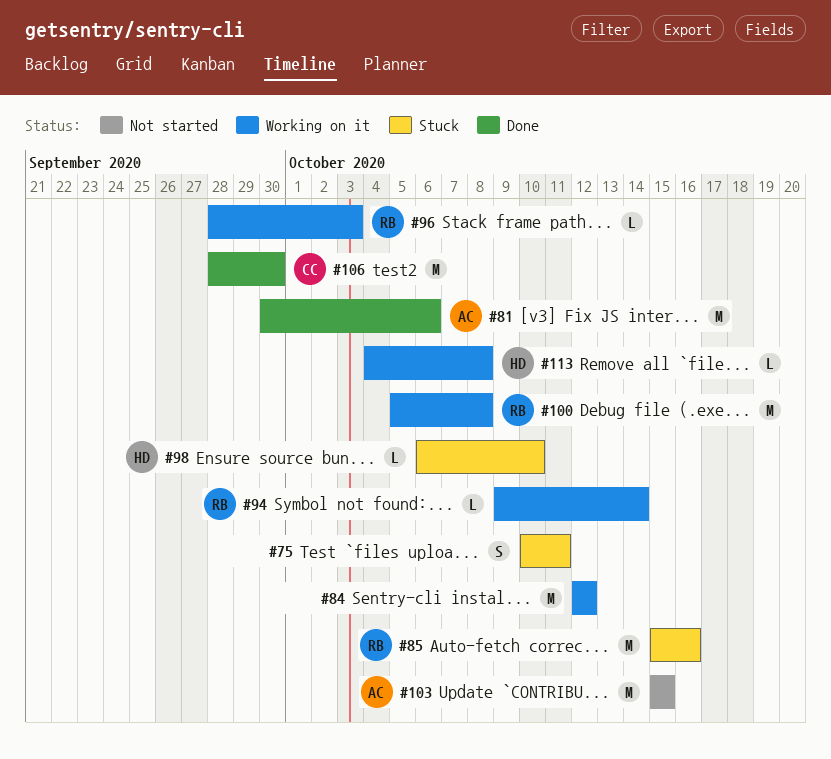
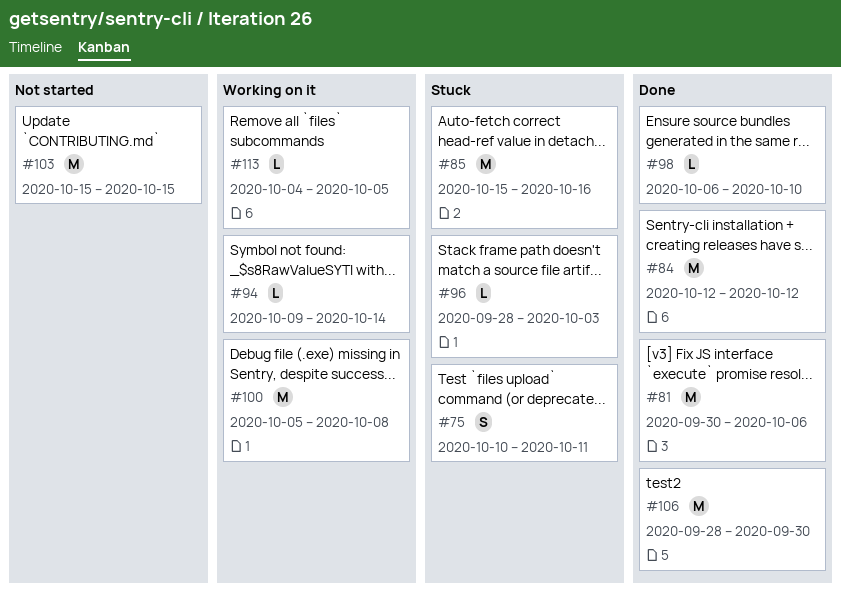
#84, status: Working on it -> Done
#96, status: Working on it -> Stuck
#98, status: Stuck -> Done
#113, due: Oct 8 -> Oct 5

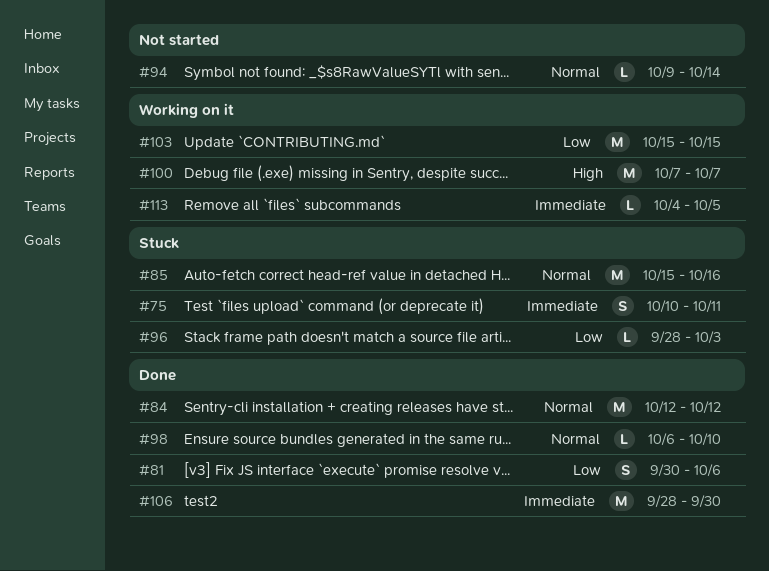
#81, estimate: M -> S
#94, status: Working on it -> Not started
#100, start: Oct 5 -> Oct 7
#100, due: Oct 8 -> Oct 7
#103, status: Not started -> Working on it

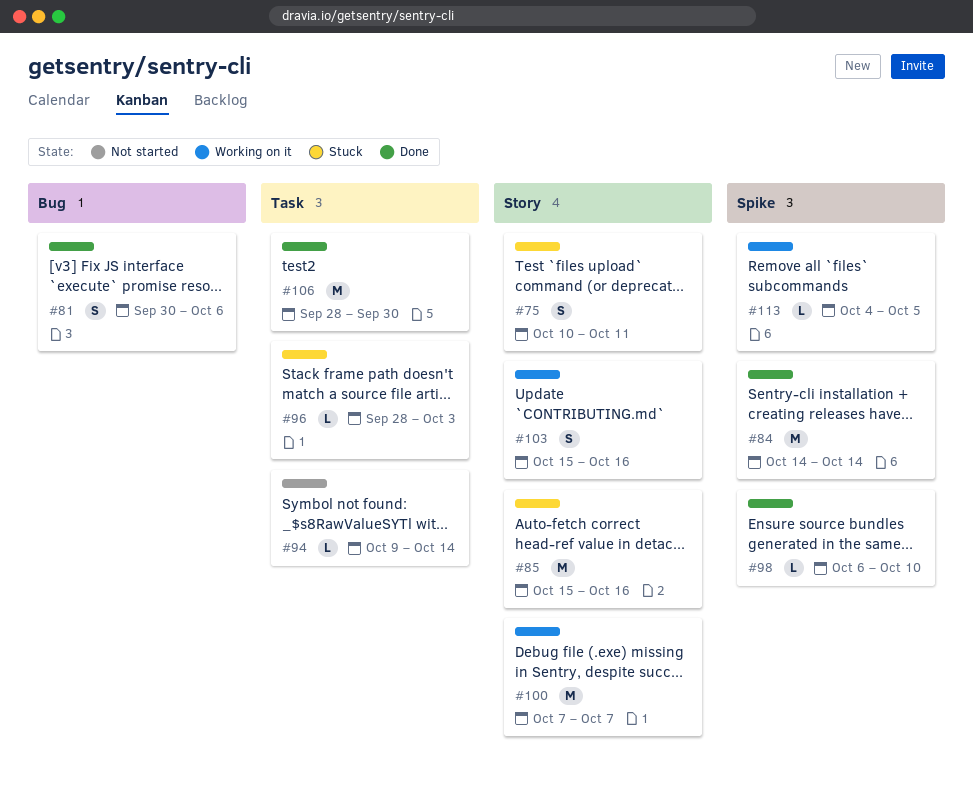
#84, start: Oct 12 -> Oct 14
#84, due: Oct 12 -> Oct 14
#103, estimate: M -> S
#103, due: Oct 15 -> Oct 16

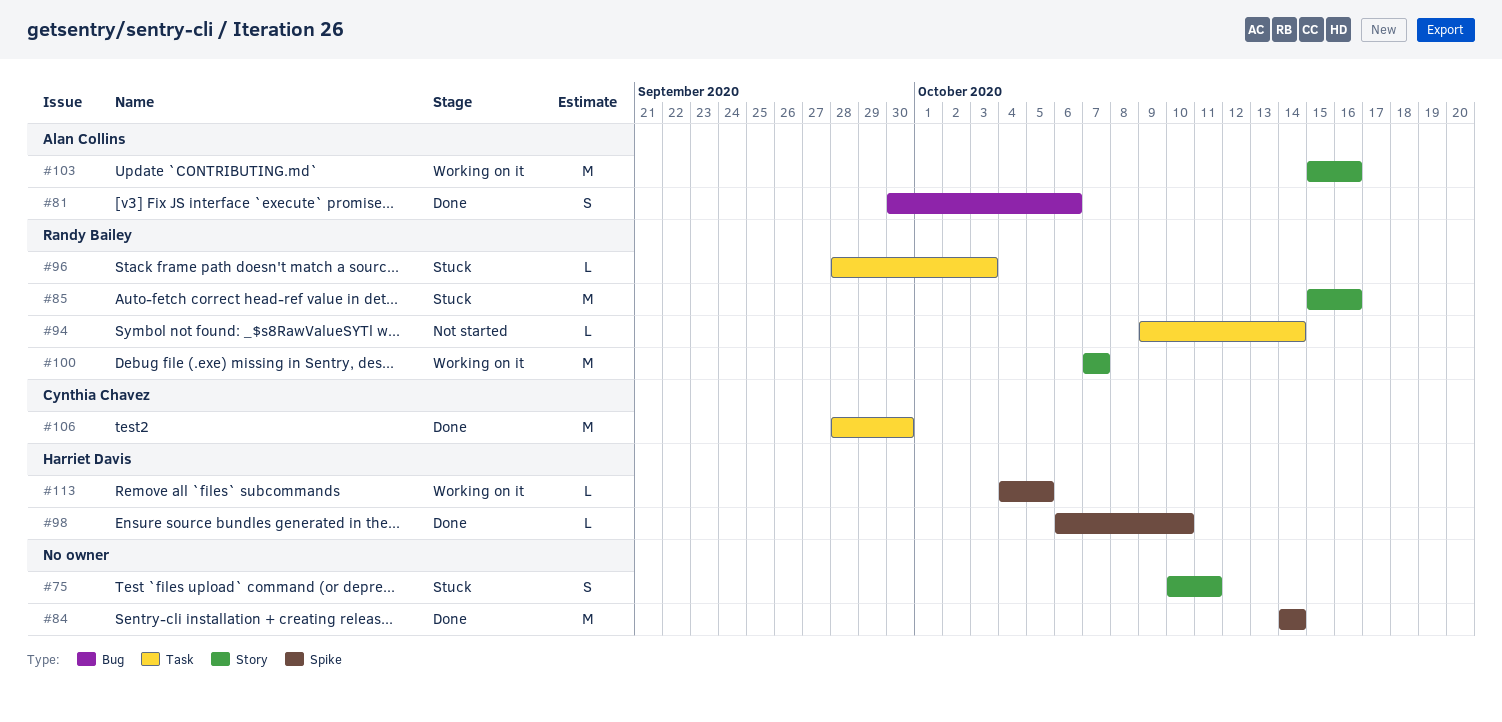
#103, estimate: S -> M

